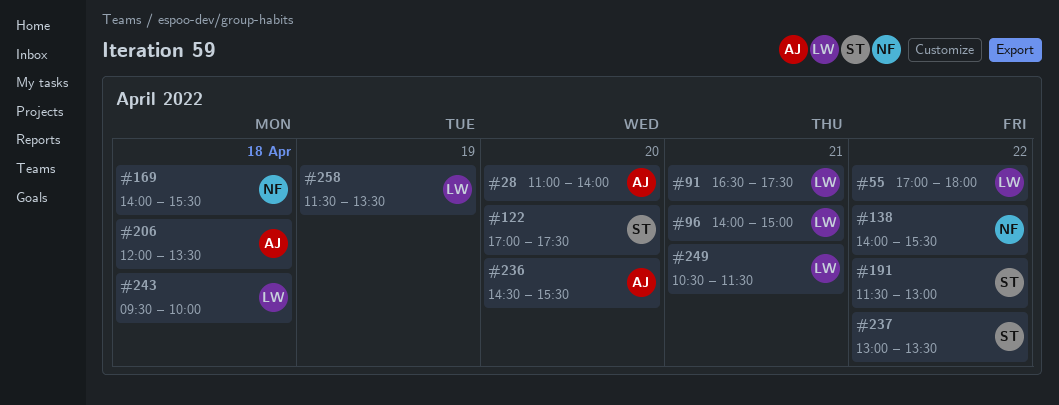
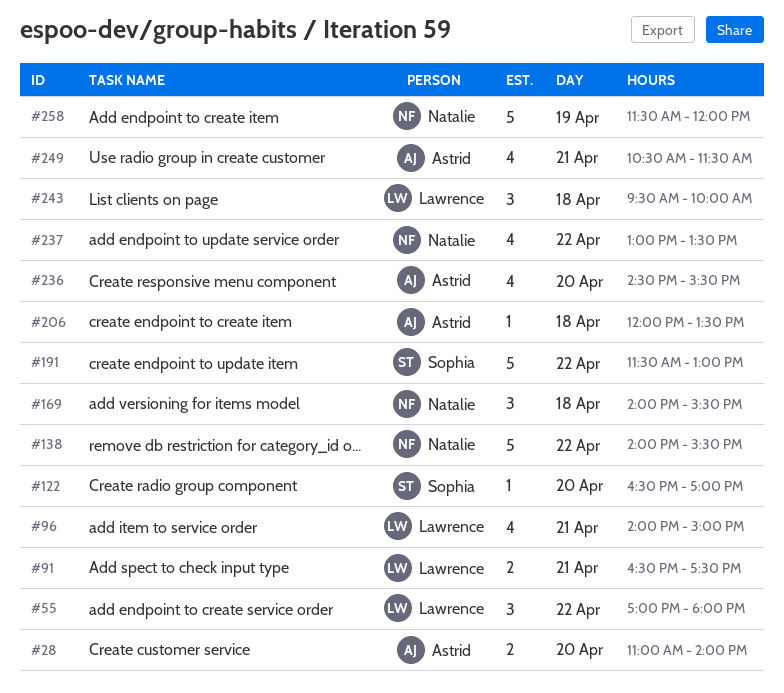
#122, begins: 17:00 -> 16:30
#122, ends: 17:30 -> 17:00
#237, owner: Sophia -> Natalie
#249, owner: Lawrence -> Astrid
#258, owner: Lawrence -> Natalie
#258, ends: 13:30 -> 12:00

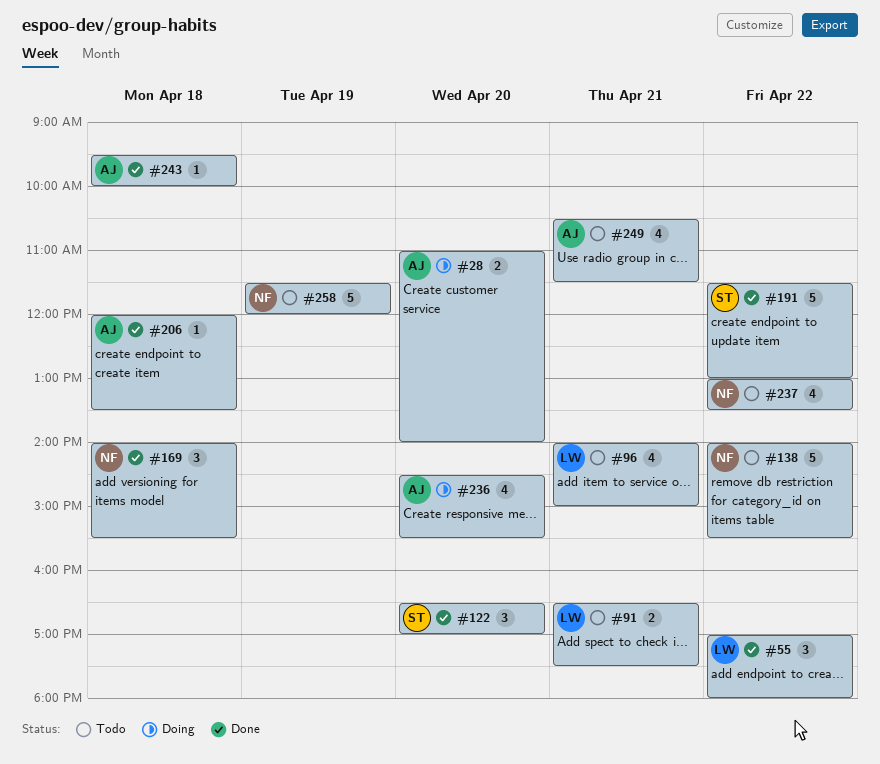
#122, estimate: 1 -> 3
#243, owner: Lawrence -> Astrid
#243, estimate: 3 -> 1

